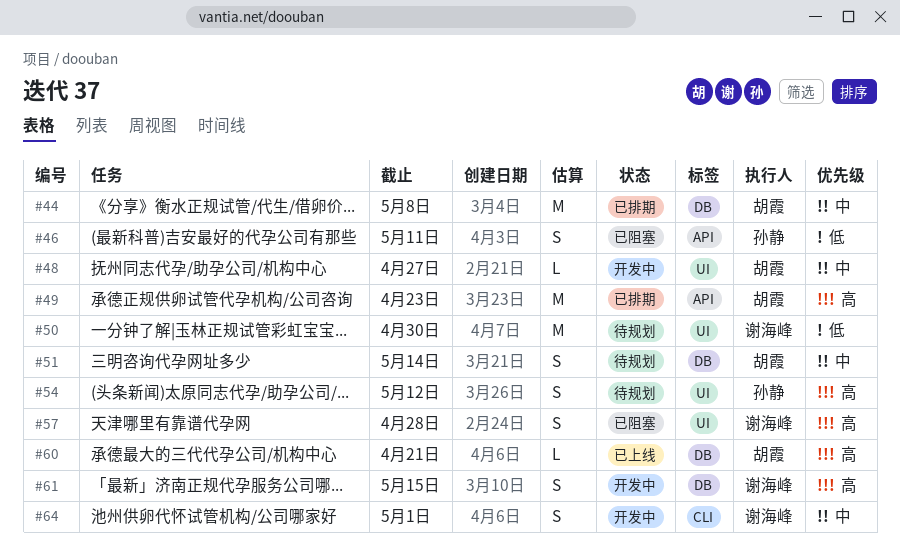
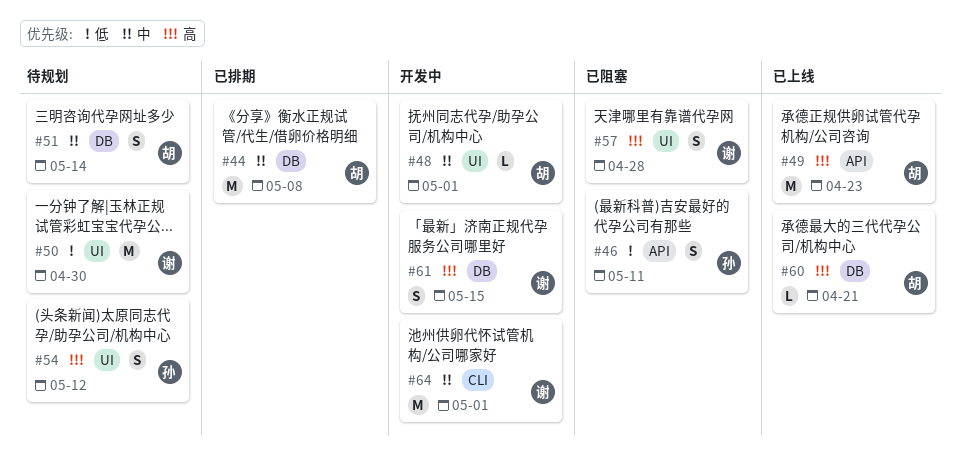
#48, due: Apr 27 -> May 1
#49, status: 已排期 -> 已上线
#64, estimate: S -> M

